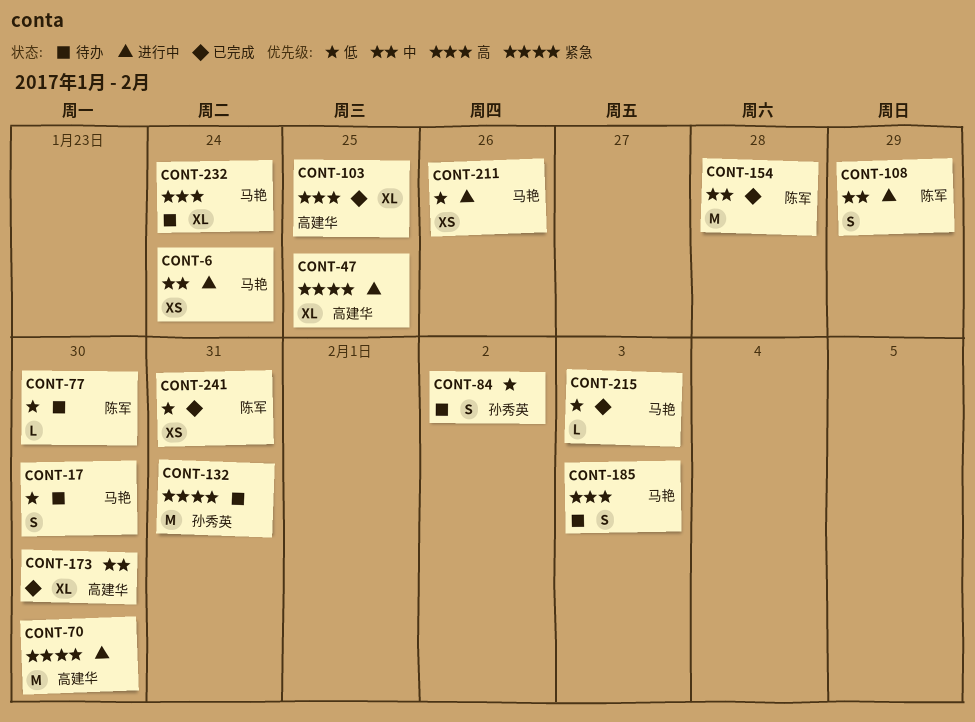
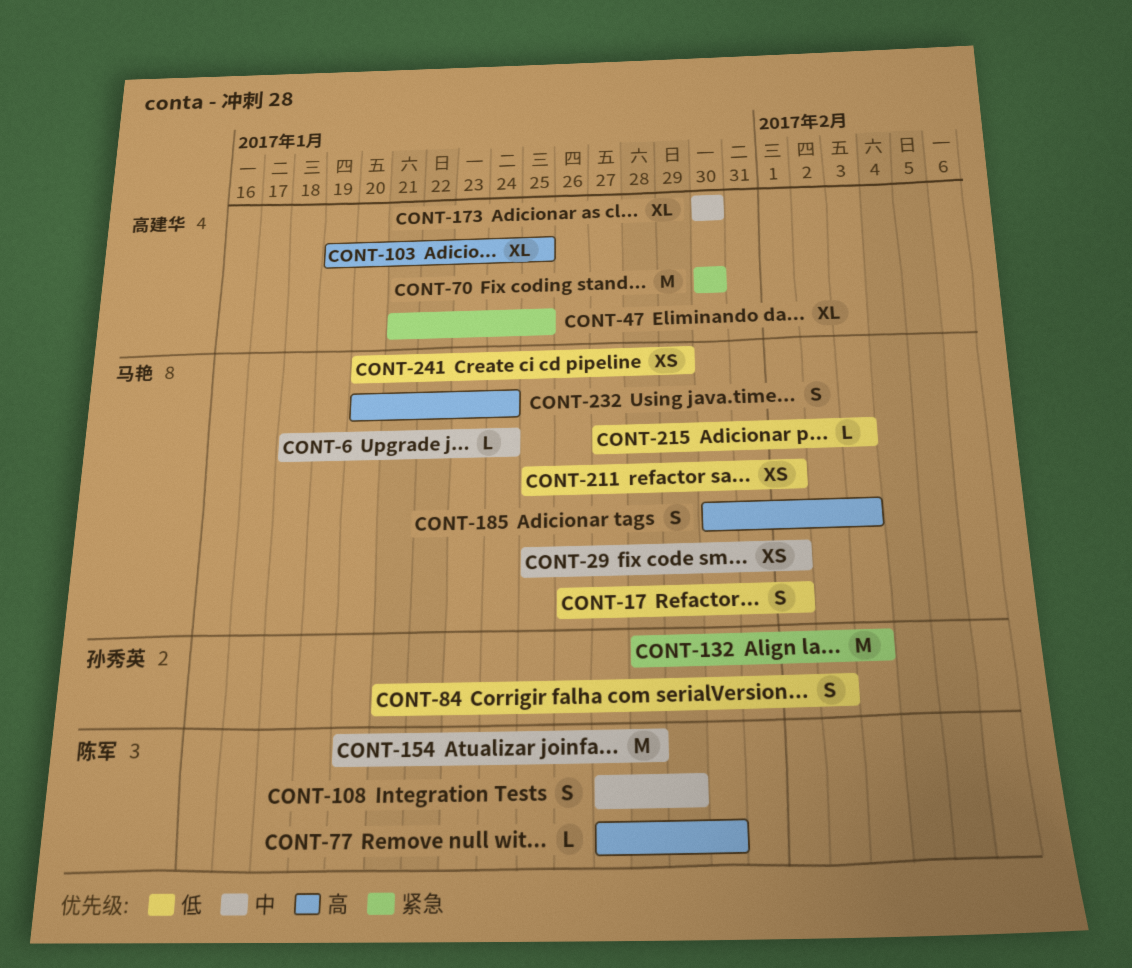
CONT-6, estimate: XS -> L
CONT-17, due: Jan 30 -> Feb 1
CONT-29: none -> present
CONT-77, priority: 低 -> 高
CONT-132, due: Jan 31 -> Feb 3
CONT-211, due: Jan 26 -> Feb 1
CONT-232, estimate: XL -> S
CONT-241, owner: 陈军 -> 马艳
CONT-241, due: Jan 31 -> Jan 29

